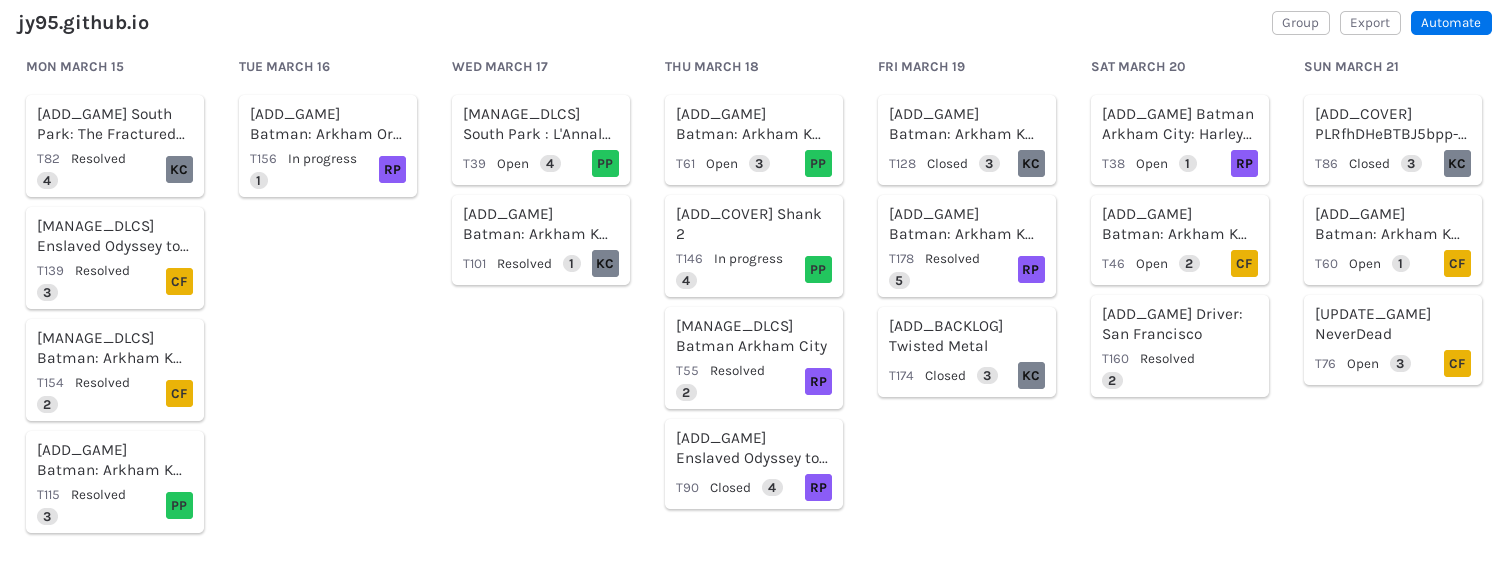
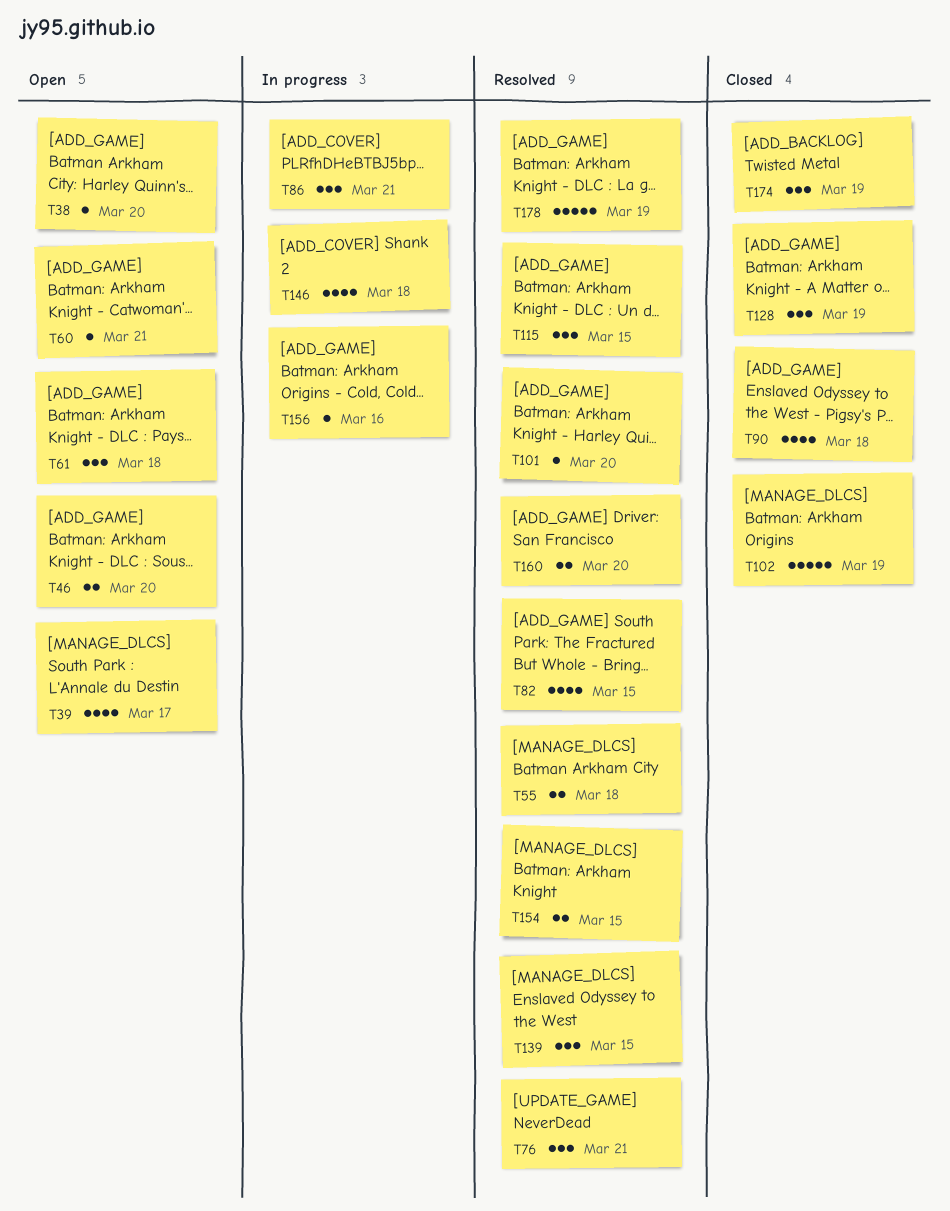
T76, status: Open -> Resolved
T86, status: Closed -> In progress
T101, due: Mar 17 -> Mar 20
T102: none -> present

